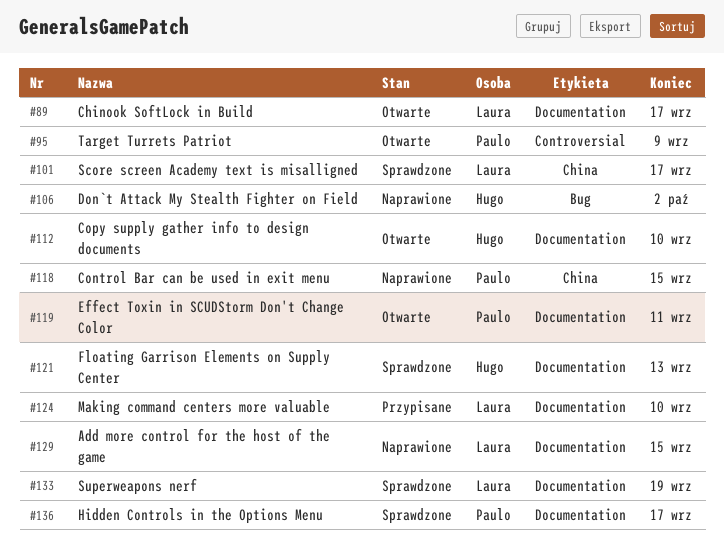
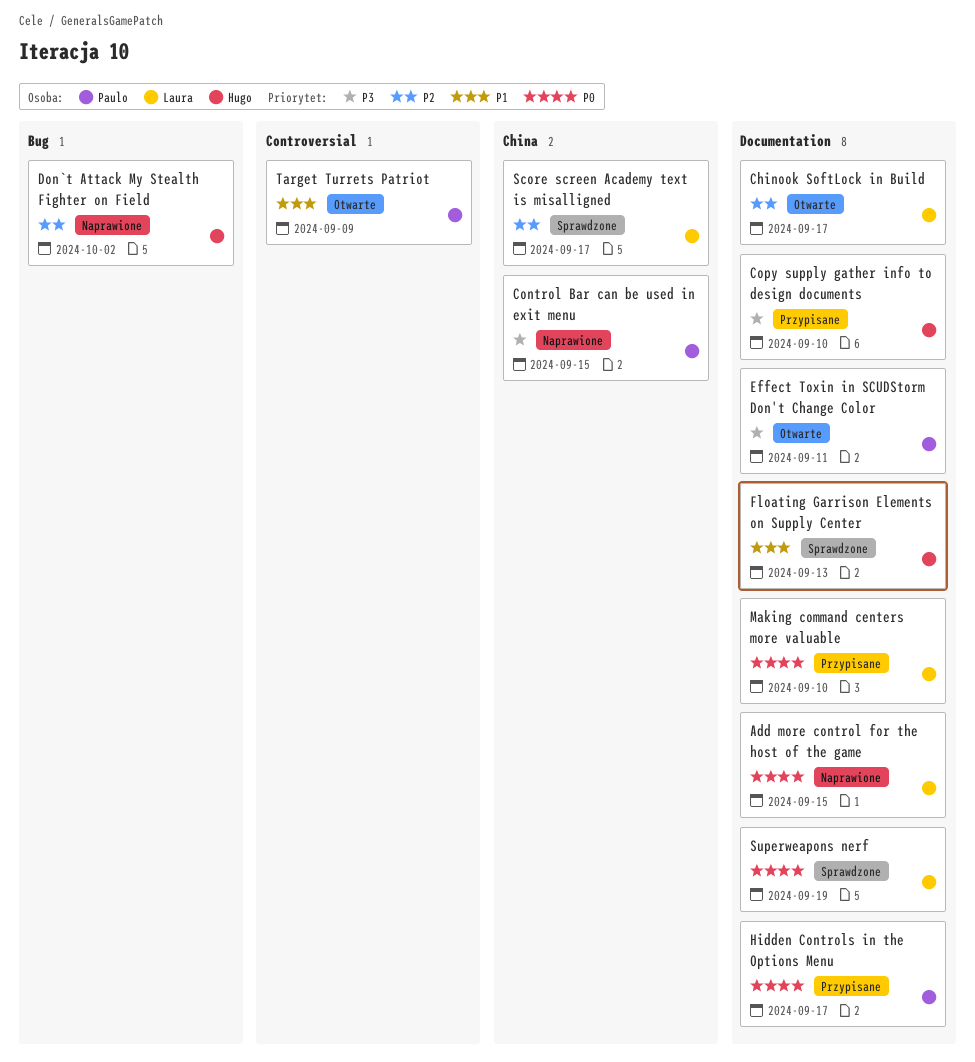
Copy supply gather info to design documents, status: Otwarte -> Przypisane
Hidden Controls in the Options Menu, status: Sprawdzone -> Przypisane

